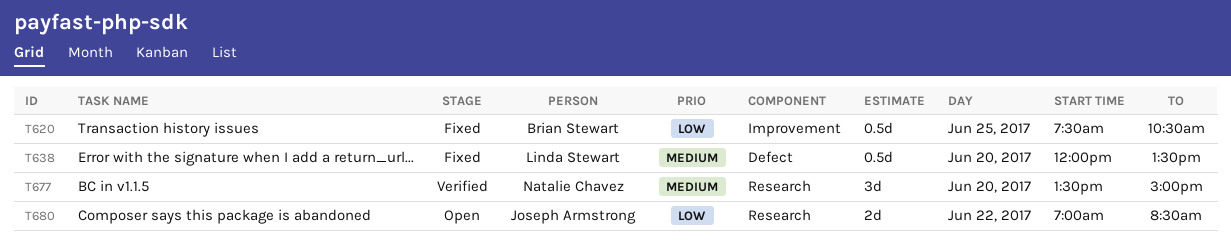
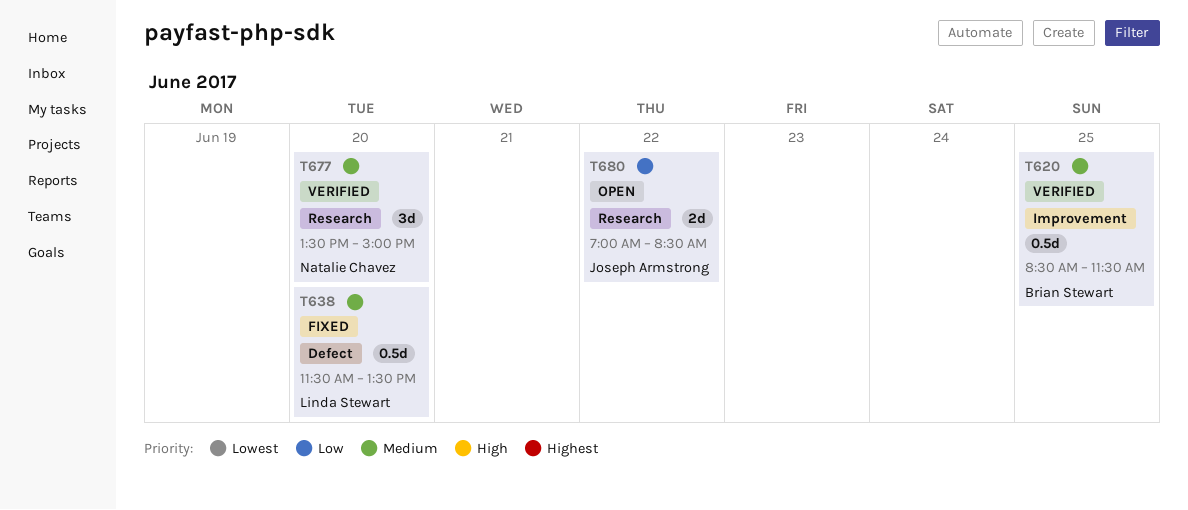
T620, status: Fixed -> Verified
T620, priority: Low -> Medium
T620, begins: 07:30 -> 08:30
T620, ends: 10:30 -> 11:30
T638, begins: 12:00 -> 11:30

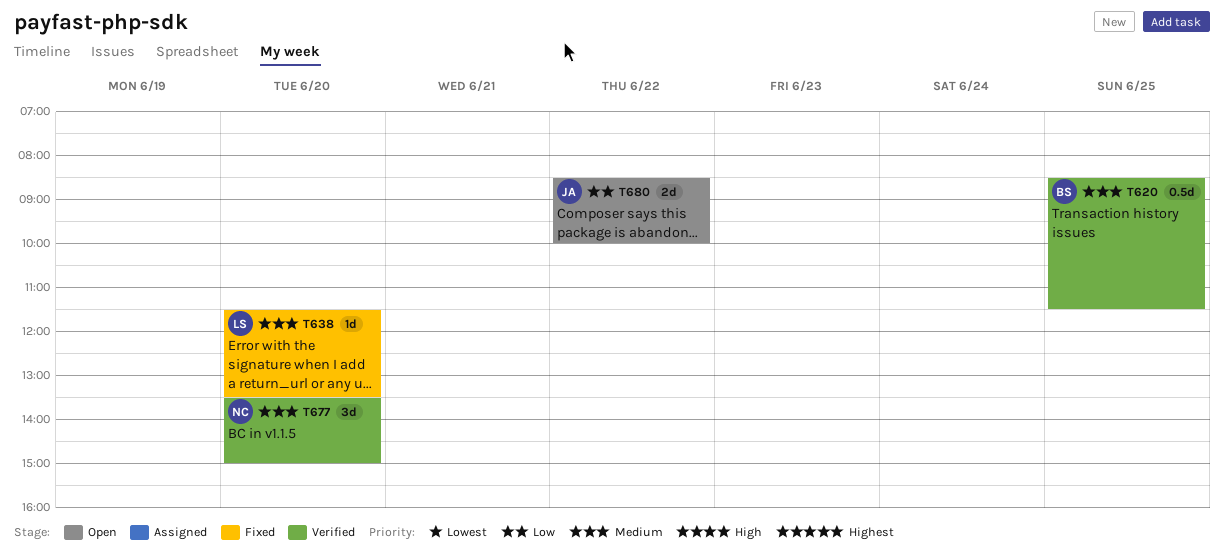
T638, estimate: 0.5d -> 1d
T680, begins: 07:00 -> 08:30
T680, ends: 08:30 -> 10:00

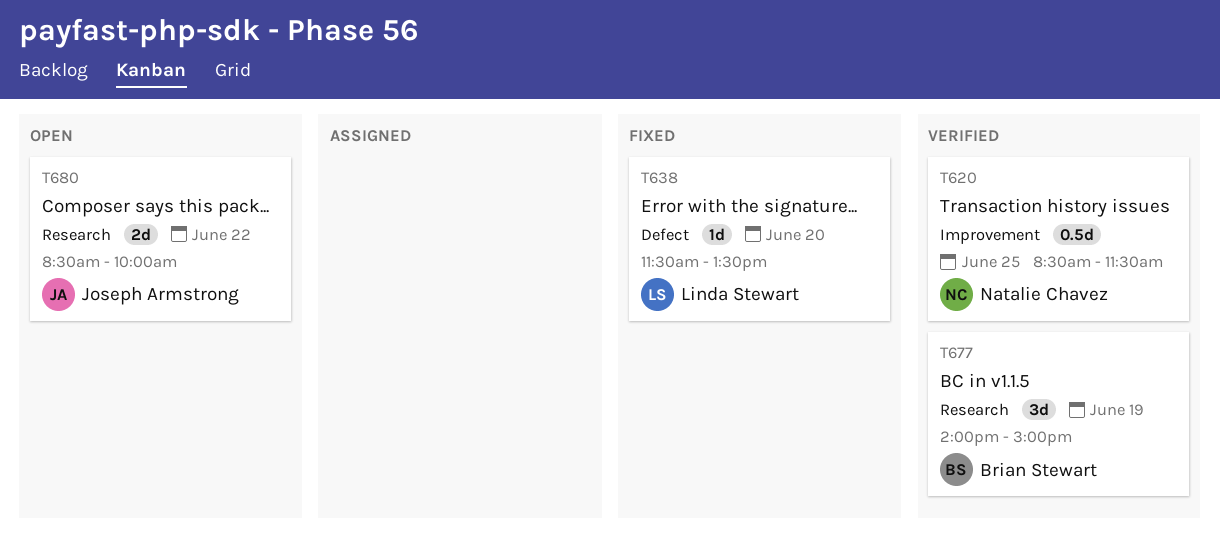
T620, owner: Brian Stewart -> Natalie Chavez
T677, owner: Natalie Chavez -> Brian Stewart
T677, day: Jun 20 -> Jun 19
T677, begins: 13:30 -> 14:00

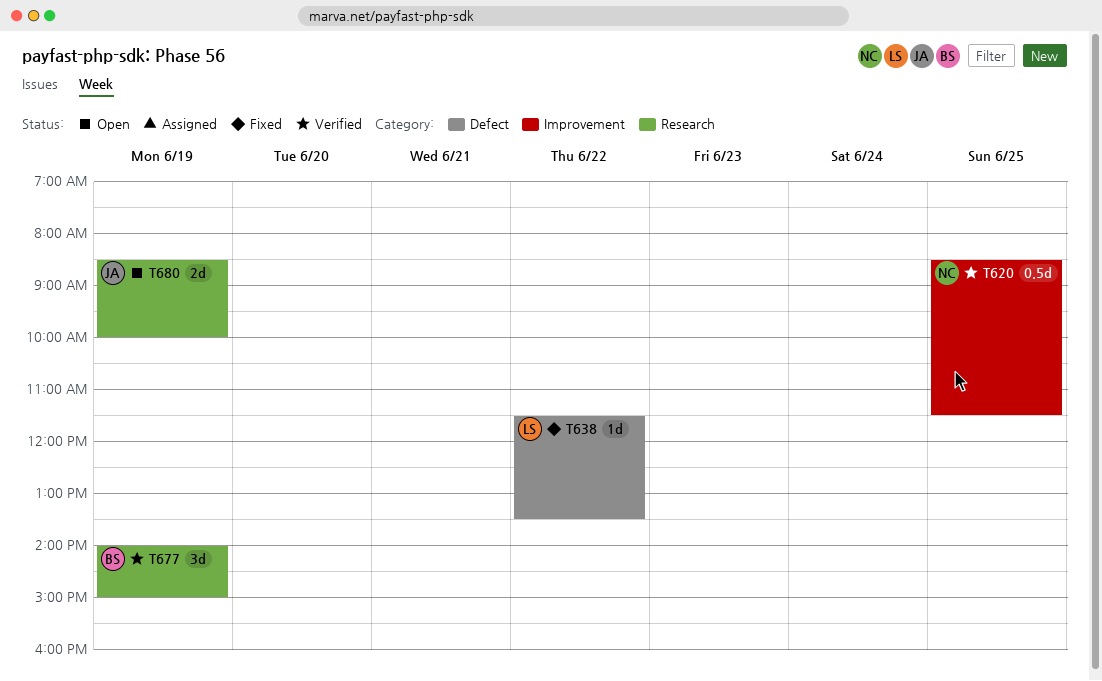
T638, day: Jun 20 -> Jun 22
T680, day: Jun 22 -> Jun 19

